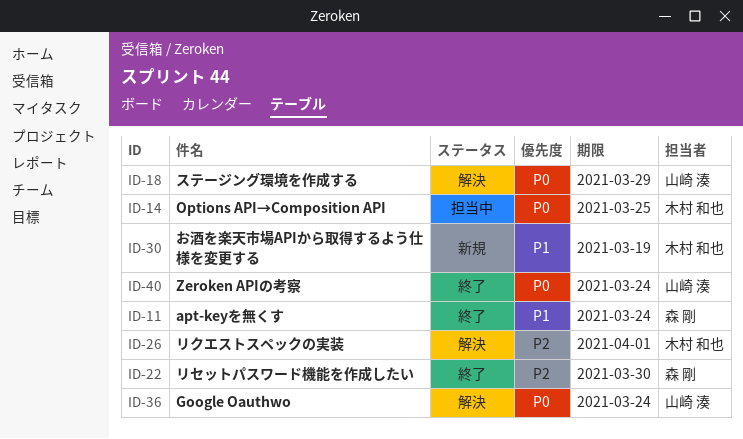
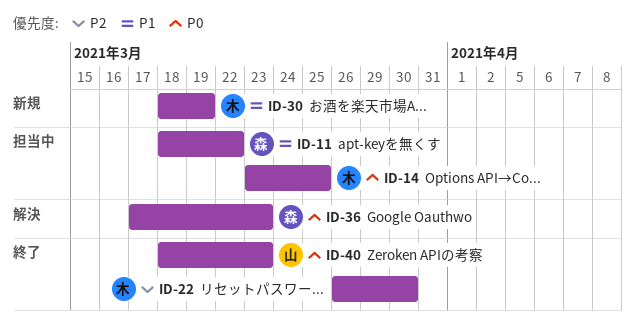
ID-11, status: 終了 -> 担当中
ID-11, due: Mar 24 -> Mar 22
ID-18: present -> none
ID-22, owner: 森 剛 -> 木村 和也
ID-26: present -> none
ID-36, owner: 山崎 湊 -> 森 剛
ID-36, due: Mar 24 -> Mar 23
ID-40, due: Mar 24 -> Mar 23

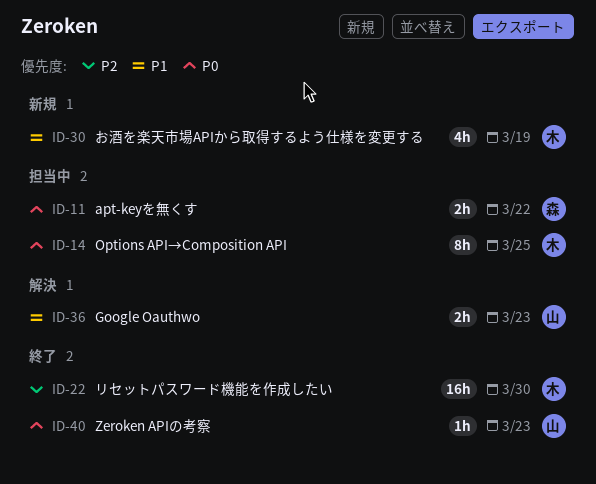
ID-11, priority: P1 -> P0
ID-36, owner: 森 -> 山
ID-36, priority: P0 -> P1

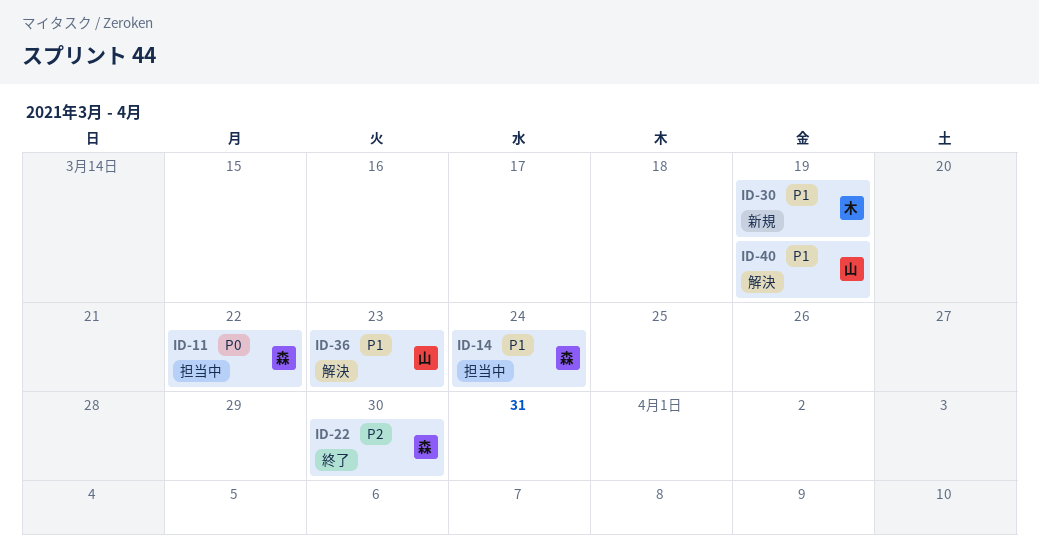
ID-14, owner: 木 -> 森
ID-14, priority: P0 -> P1
ID-14, due: Mar 25 -> Mar 24
ID-22, owner: 木 -> 森
ID-40, status: 終了 -> 解決
ID-40, priority: P0 -> P1
ID-40, due: Mar 23 -> Mar 19

